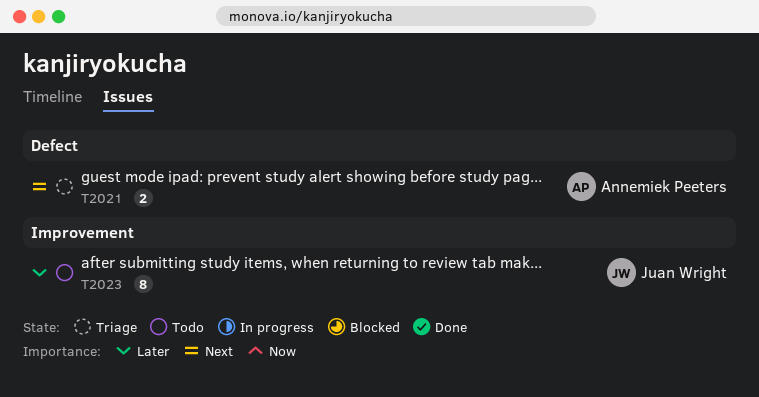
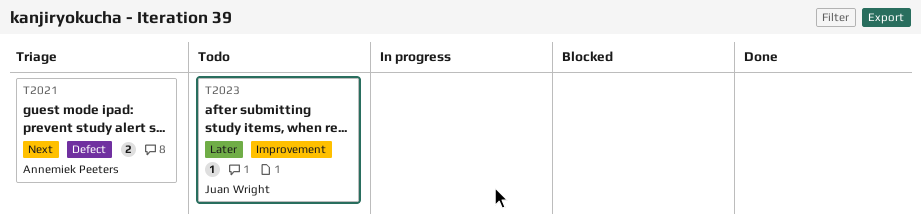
T2023, estimate: 8 -> 1

